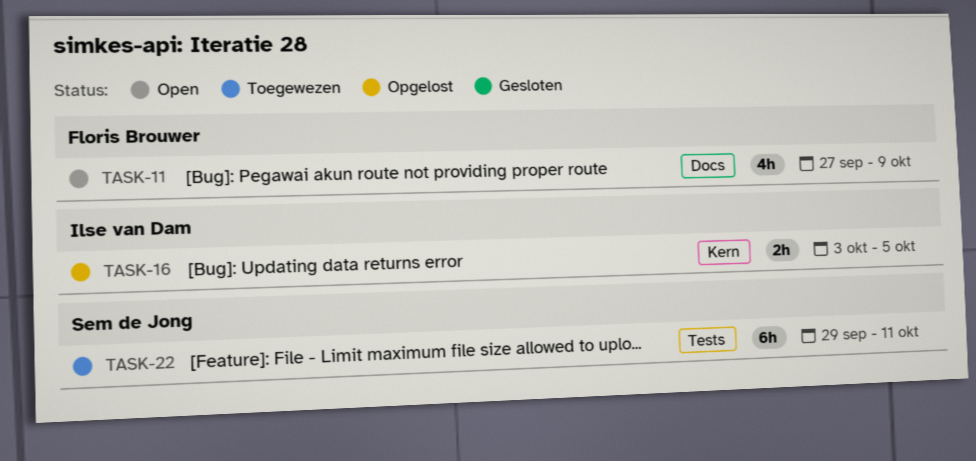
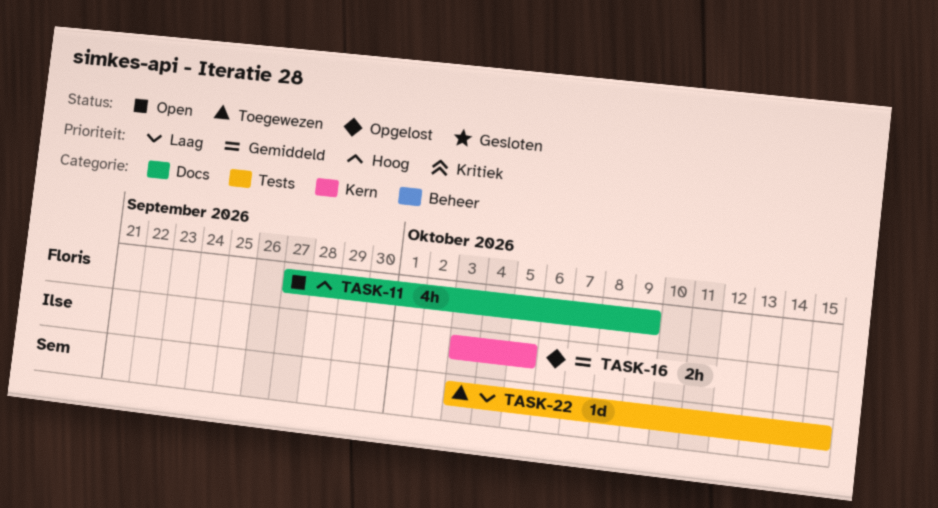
TASK-22, estimate: 6h -> 1d
TASK-22, start: Sep 29 -> Oct 3
TASK-22, due: Oct 11 -> Oct 15

